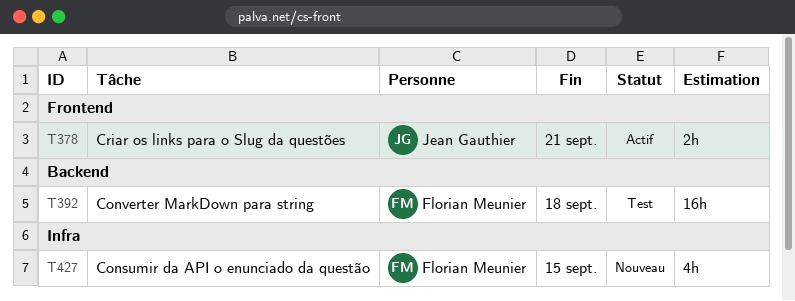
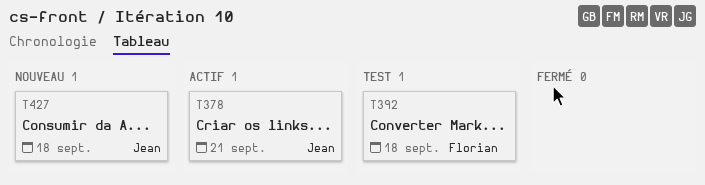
T427, owner: Florian Meunier -> Jean Gauthier
T427, due: Sep 15 -> Sep 18

